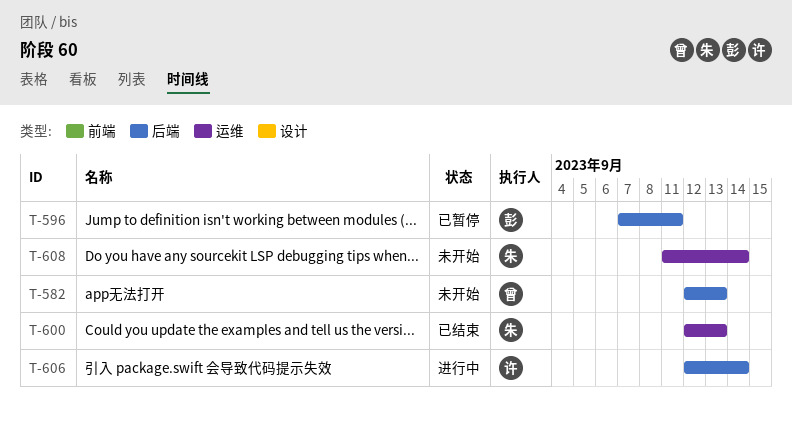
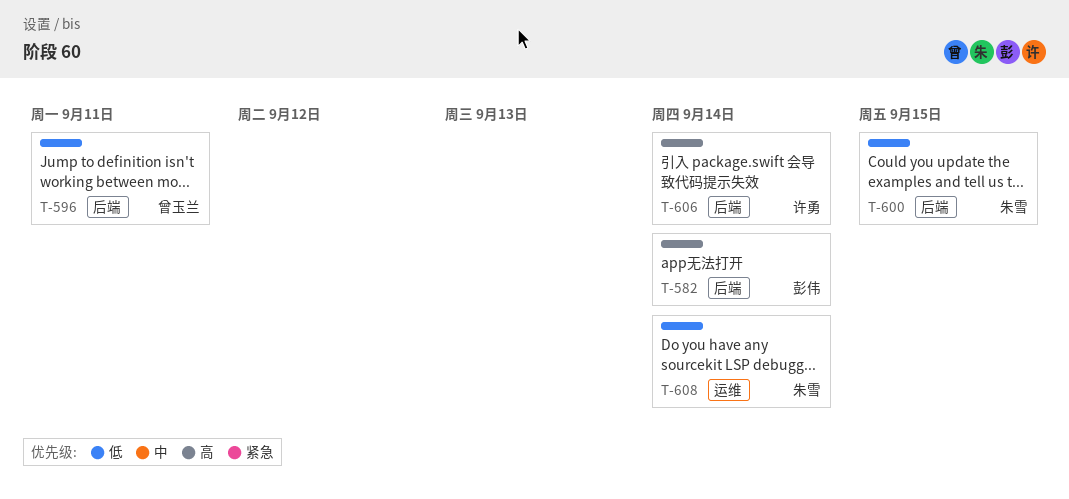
T-582, owner: 曾玉兰 -> 彭伟
T-582, due: Sep 13 -> Sep 14
T-596, owner: 彭伟 -> 曾玉兰
T-600, label: 运维 -> 后端
T-600, due: Sep 13 -> Sep 15

